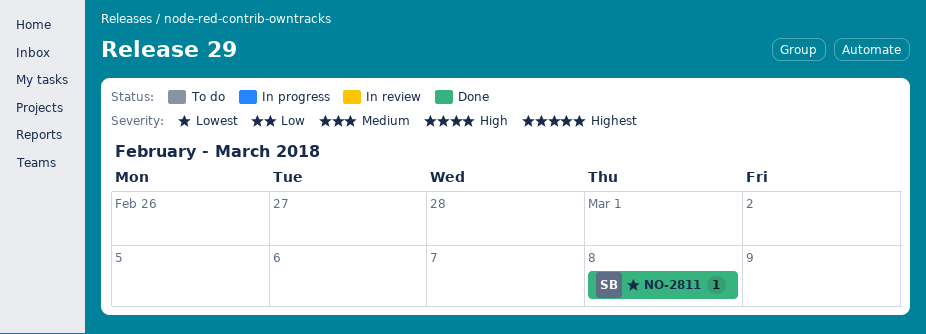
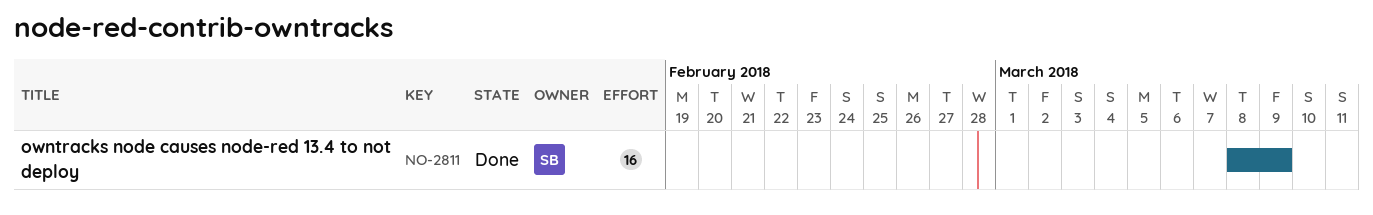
NO-2811, estimate: 1 -> 16
NO-2811, due: Mar 8 -> Mar 9

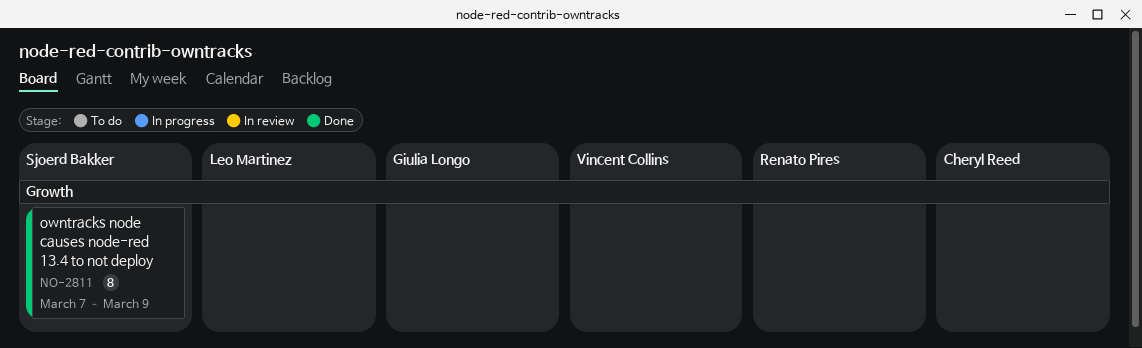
NO-2811, estimate: 16 -> 8
NO-2811, start: Mar 8 -> Mar 7

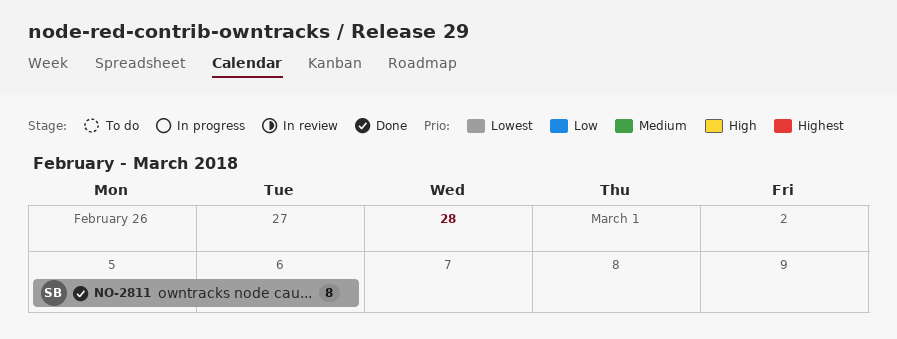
NO-2811, start: Mar 7 -> Mar 5
NO-2811, due: Mar 9 -> Mar 6

